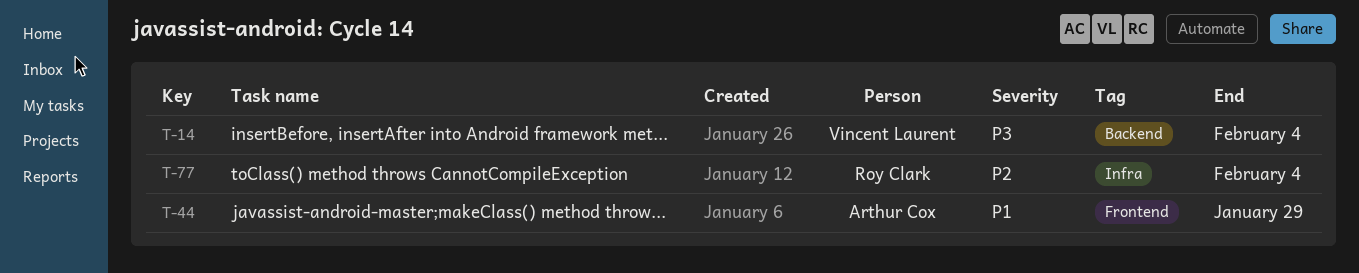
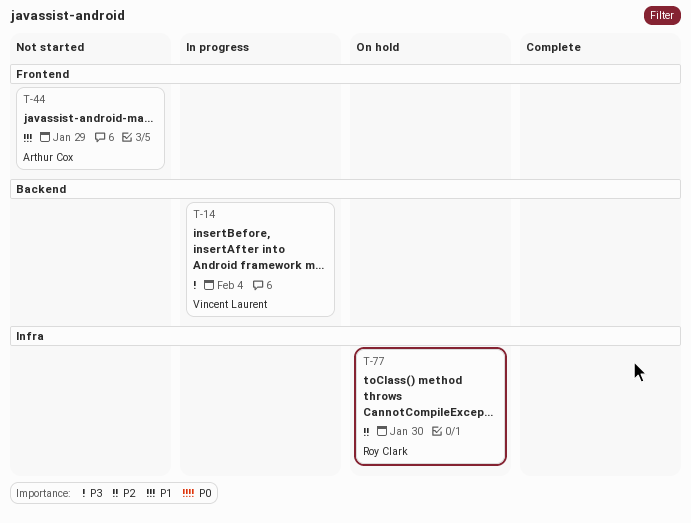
T-77, due: Feb 4 -> Jan 30

